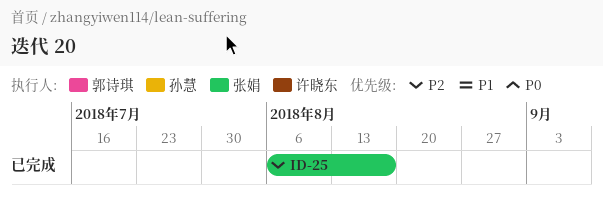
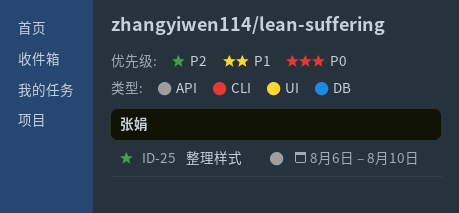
ID-25, due: Aug 17 -> Aug 10

